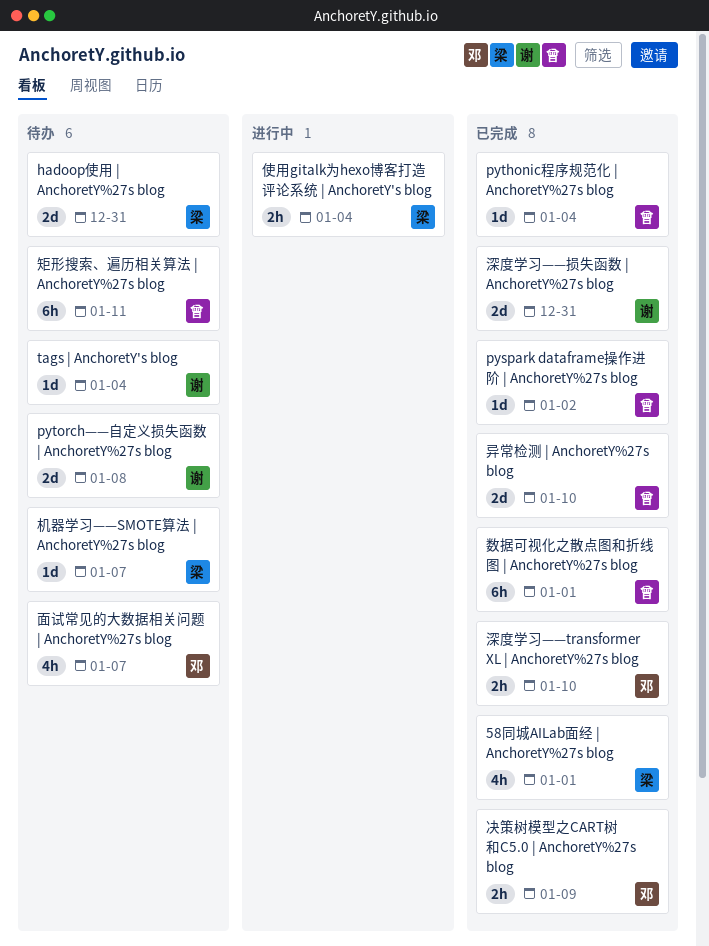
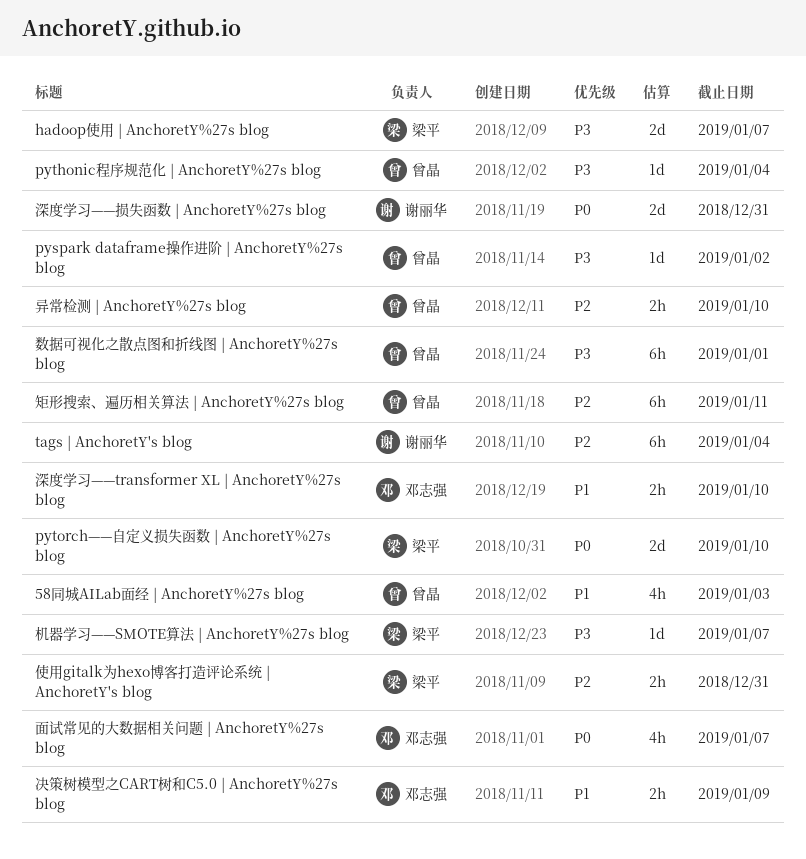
58同城AILab面经 | AnchoretY%27s blog, owner: 梁平 -> 曾晶
58同城AILab面经 | AnchoretY%27s blog, due: Jan 1 -> Jan 3
hadoop使用 | AnchoretY%27s blog, due: Dec 31 -> Jan 7
pytorch——自定义损失函数 | AnchoretY%27s blog, owner: 谢丽华 -> 梁平
pytorch——自定义损失函数 | AnchoretY%27s blog, due: Jan 8 -> Jan 10
tags | AnchoretY's blog, estimate: 1d -> 6h
使用gitalk为hexo博客打造评论系统 | AnchoretY's blog, due: Jan 4 -> Dec 31
异常检测 | AnchoretY%27s blog, estimate: 2d -> 2h

